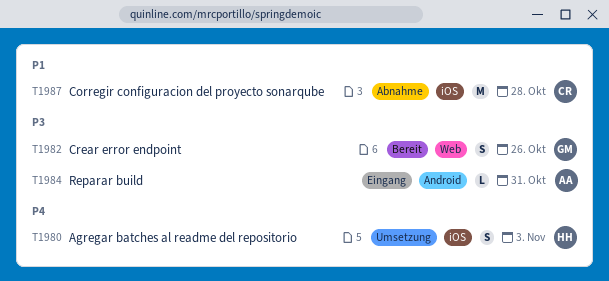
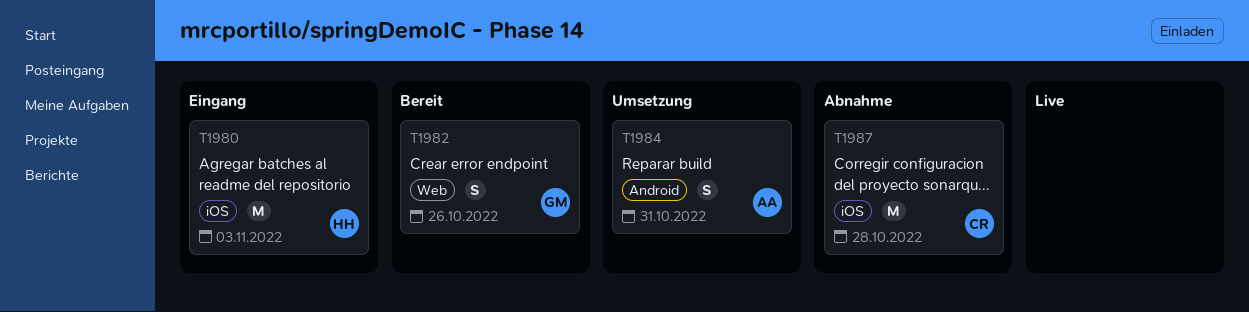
T1980, status: Umsetzung -> Eingang
T1980, estimate: S -> M
T1984, status: Eingang -> Umsetzung
T1984, estimate: L -> S

